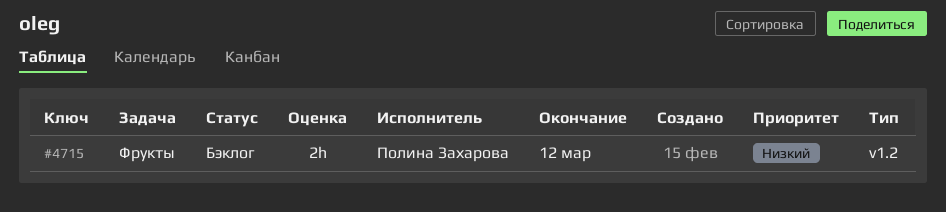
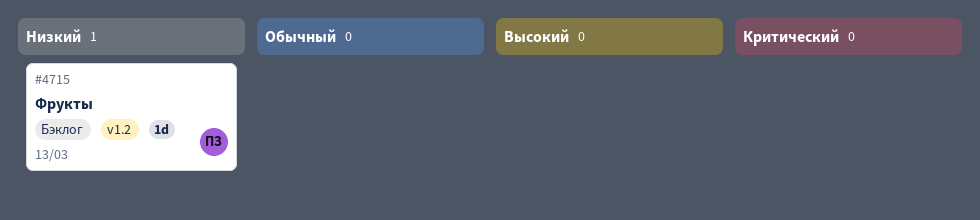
#4715, estimate: 2h -> 1d
#4715, due: Mar 12 -> Mar 13

